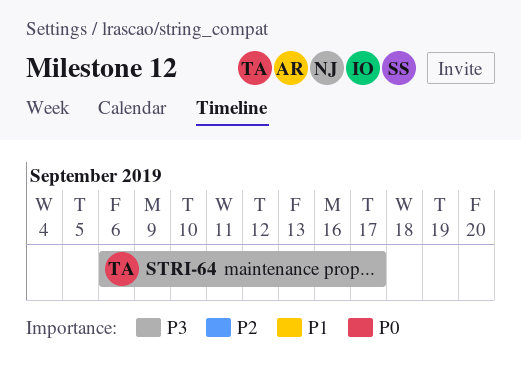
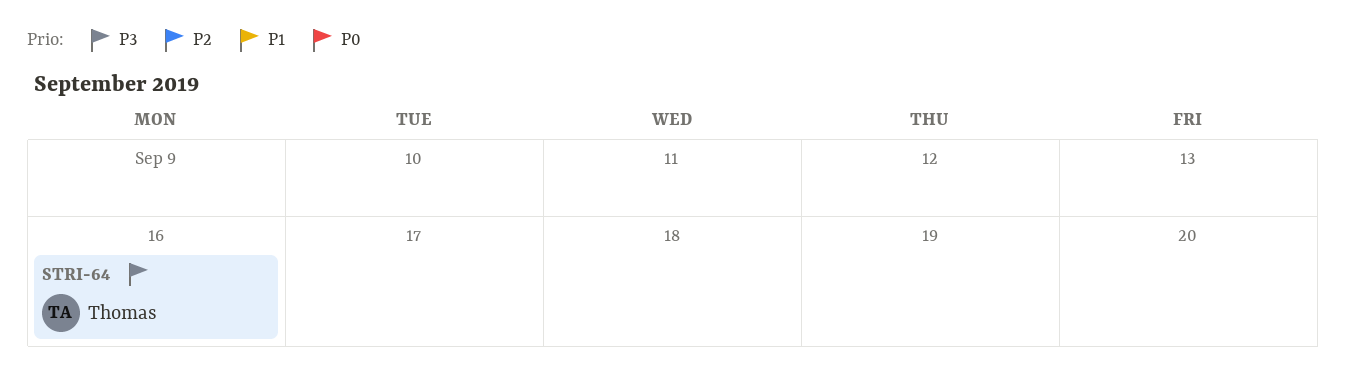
STRI-64, due: Sep 17 -> Sep 16

